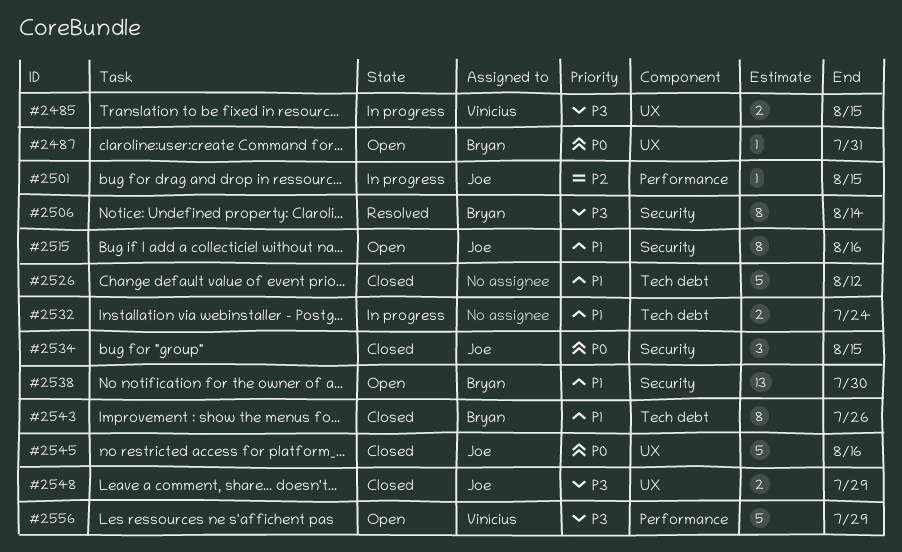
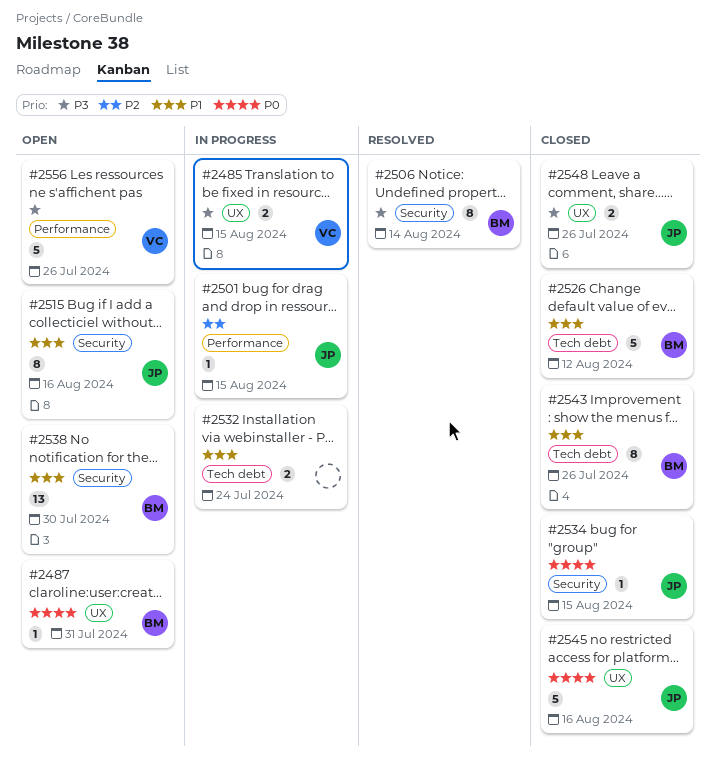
#2526, owner: none -> Bryan
#2534, estimate: 3 -> 1
#2548, due: Jul 29 -> Jul 26
#2556, due: Jul 29 -> Jul 26

